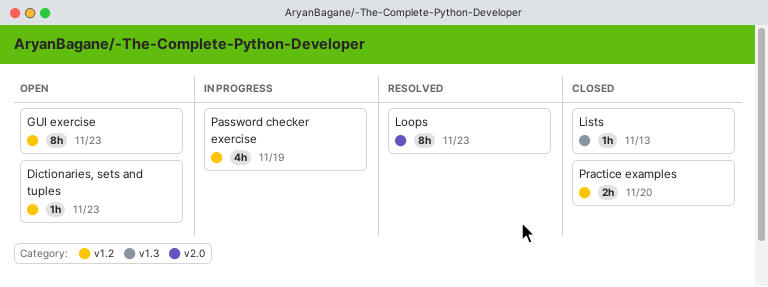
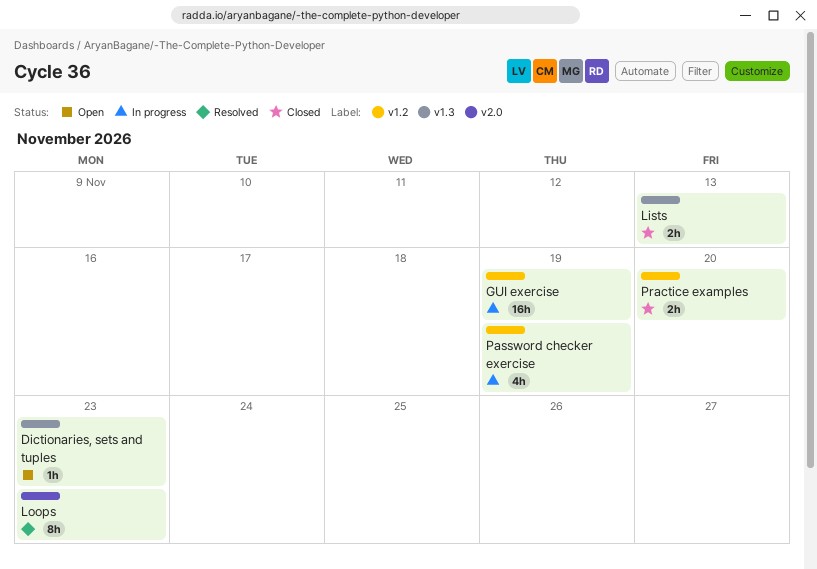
Dictionaries, sets and tuples, label: v1.2 -> v1.3
GUI exercise, status: Open -> In progress
GUI exercise, estimate: 8h -> 16h
GUI exercise, due: Nov 23 -> Nov 19
Lists, estimate: 1h -> 2h

